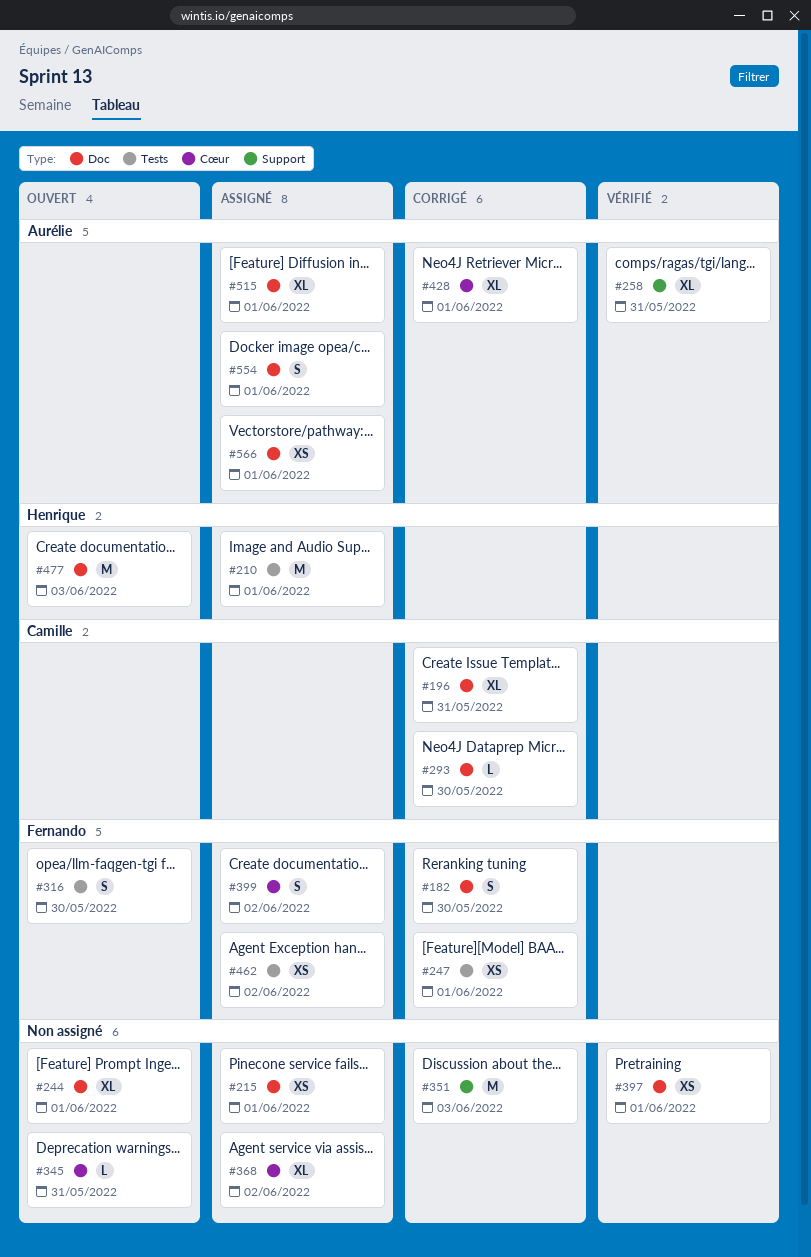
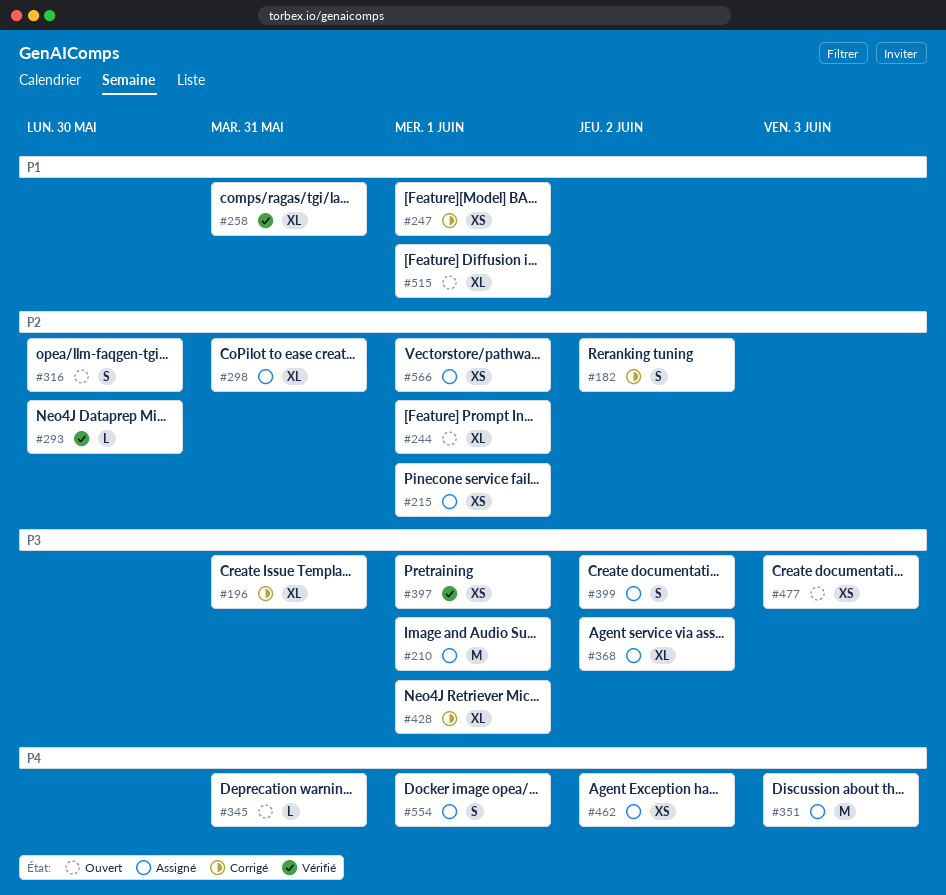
#182, due: May 30 -> Jun 2
#293, status: Corrigé -> Vérifié
#298: none -> present
#351, status: Corrigé -> Assigné
#477, estimate: M -> XS
#515, status: Assigné -> Ouvert

